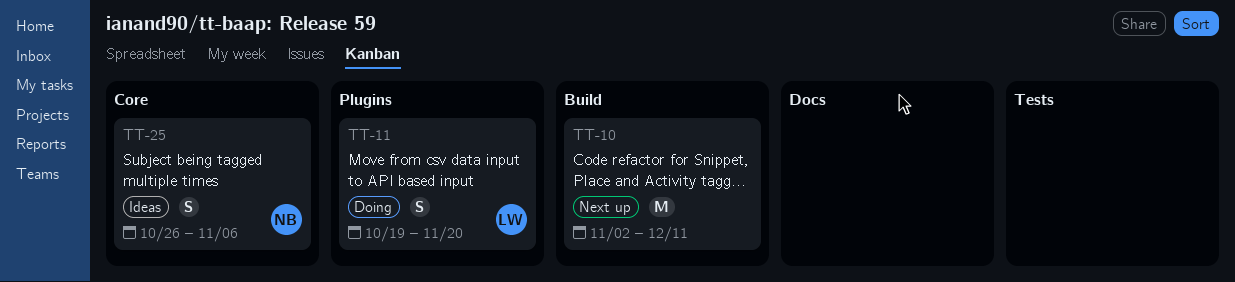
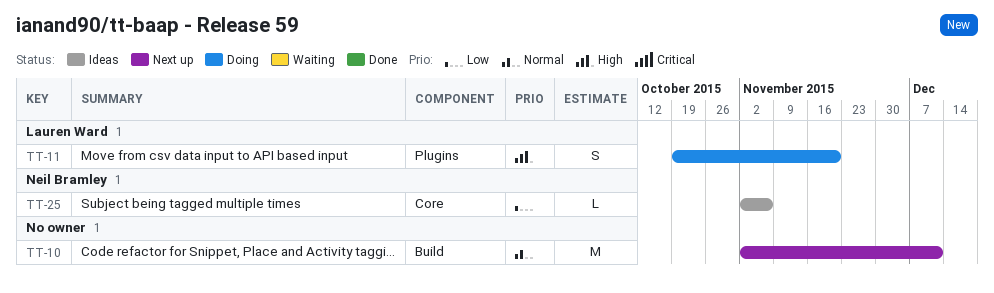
TT-25, estimate: S -> L
TT-25, start: Oct 26 -> Nov 2

